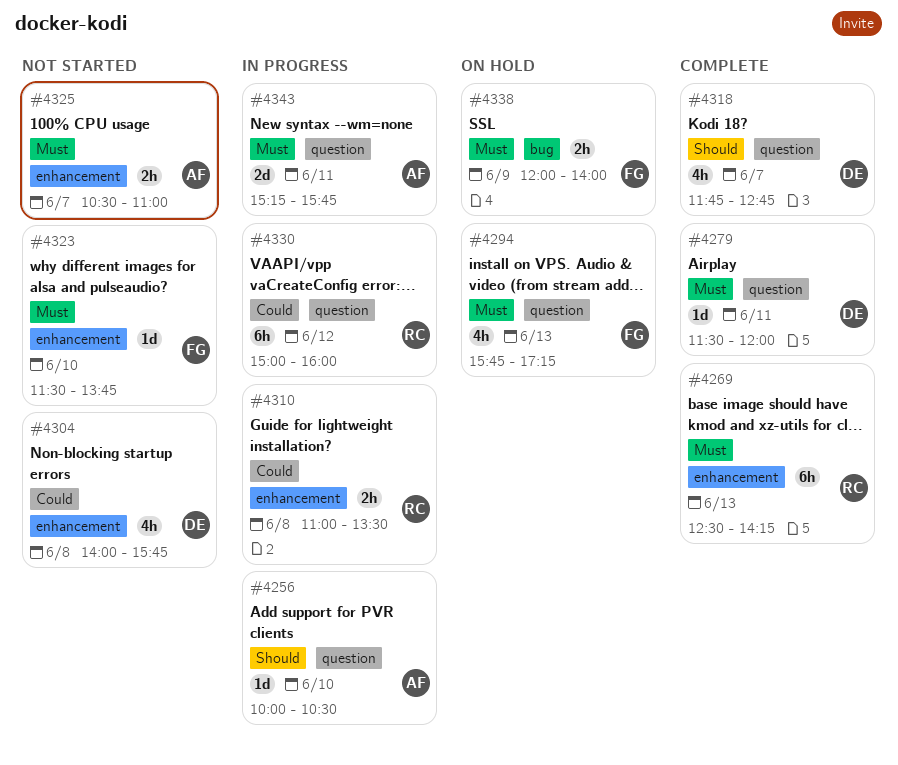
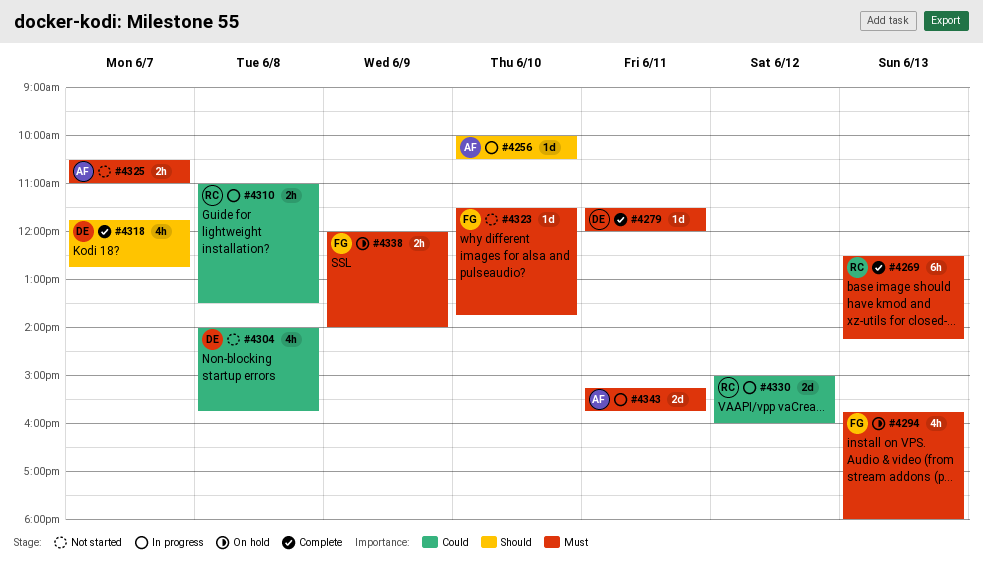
#4294, ends: 17:15 -> 18:00
#4330, estimate: 6h -> 2d

